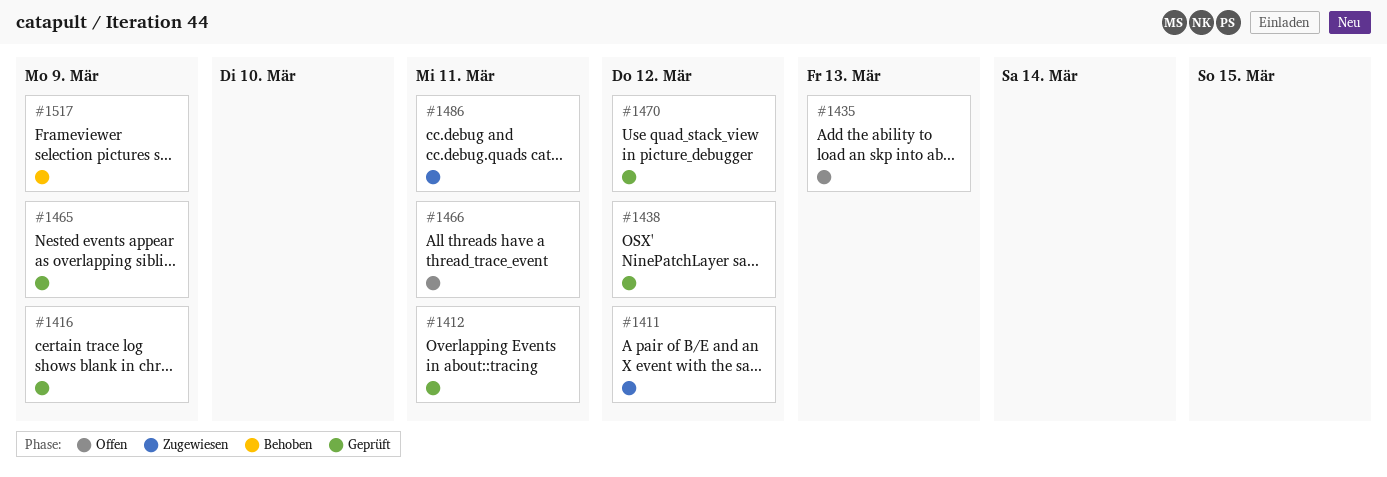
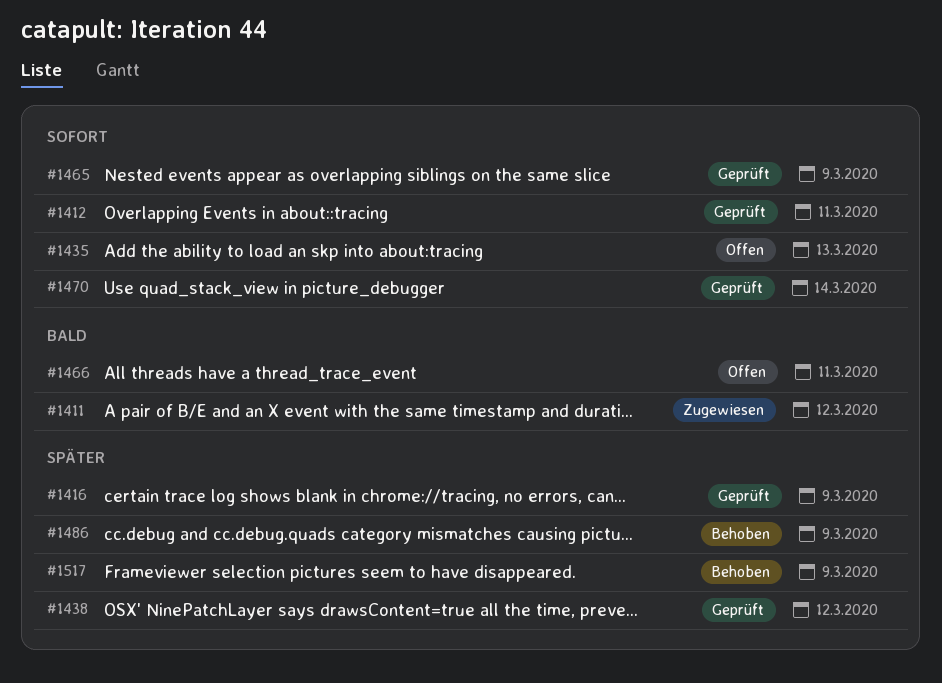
#1470, due: Mar 12 -> Mar 14
#1486, status: Zugewiesen -> Behoben
#1486, due: Mar 11 -> Mar 9

